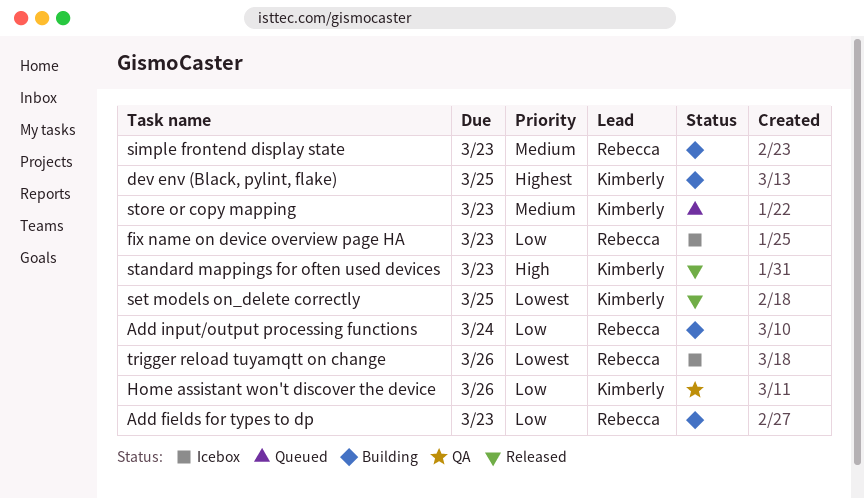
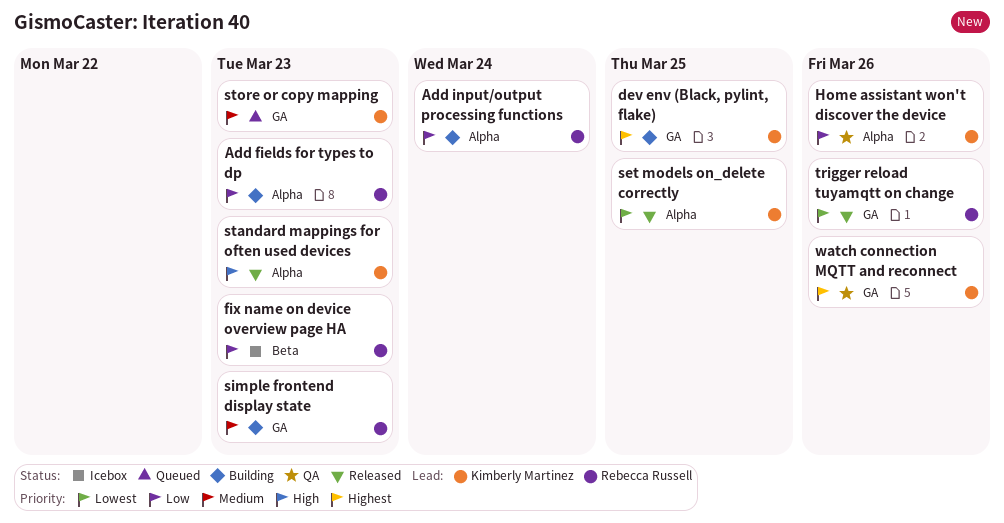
trigger reload tuyamqtt on change, status: Icebox -> Released
watch connection MQTT and reconnect: none -> present

